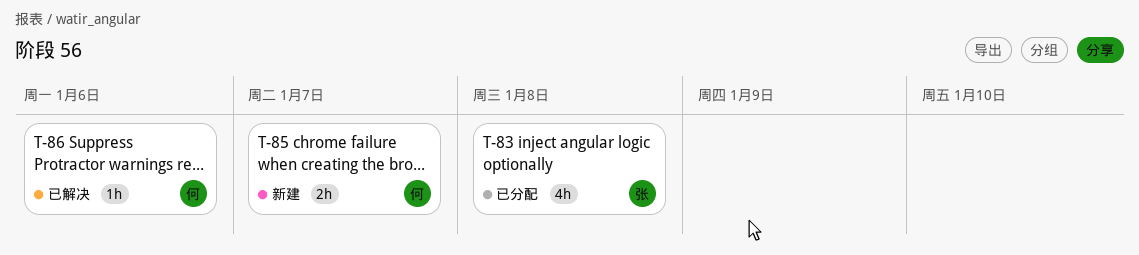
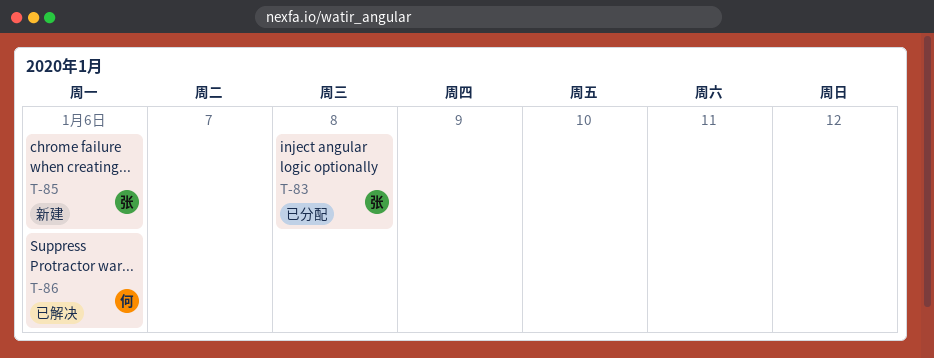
T-85, owner: 何 -> 张
T-85, due: Jan 7 -> Jan 6

